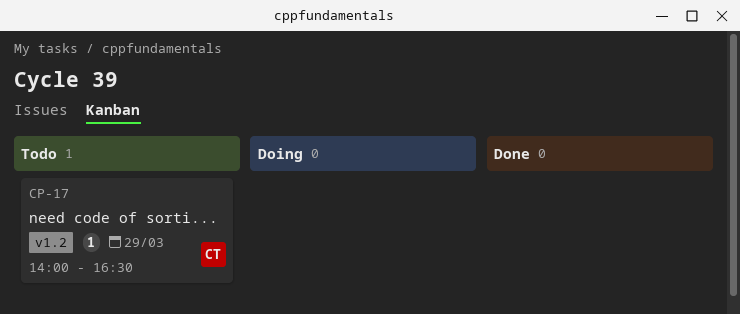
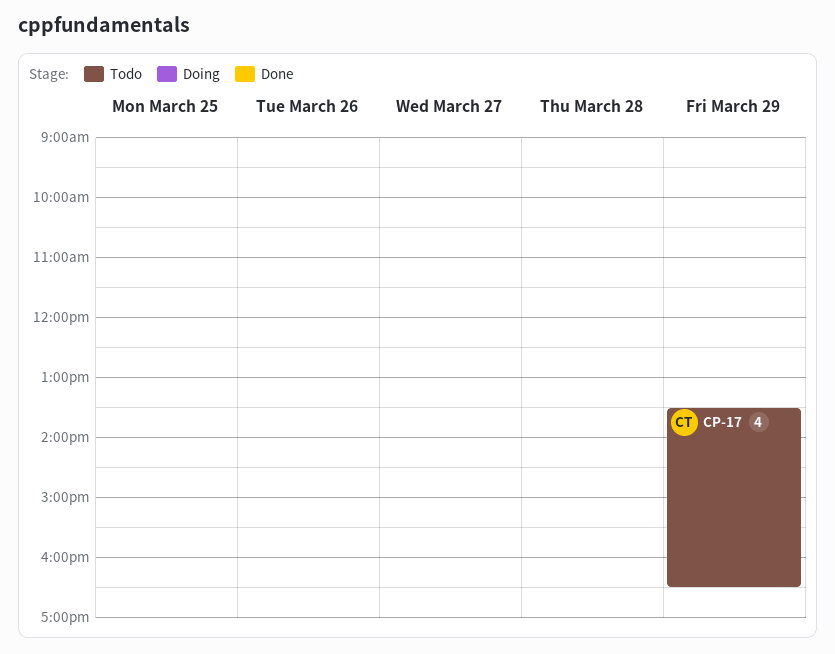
CP-17, estimate: 1 -> 4
CP-17, begins: 14:00 -> 13:30

